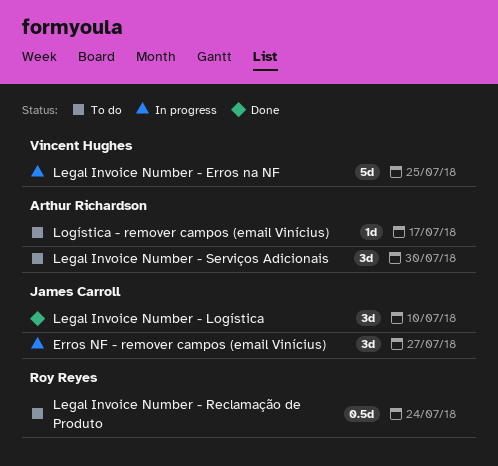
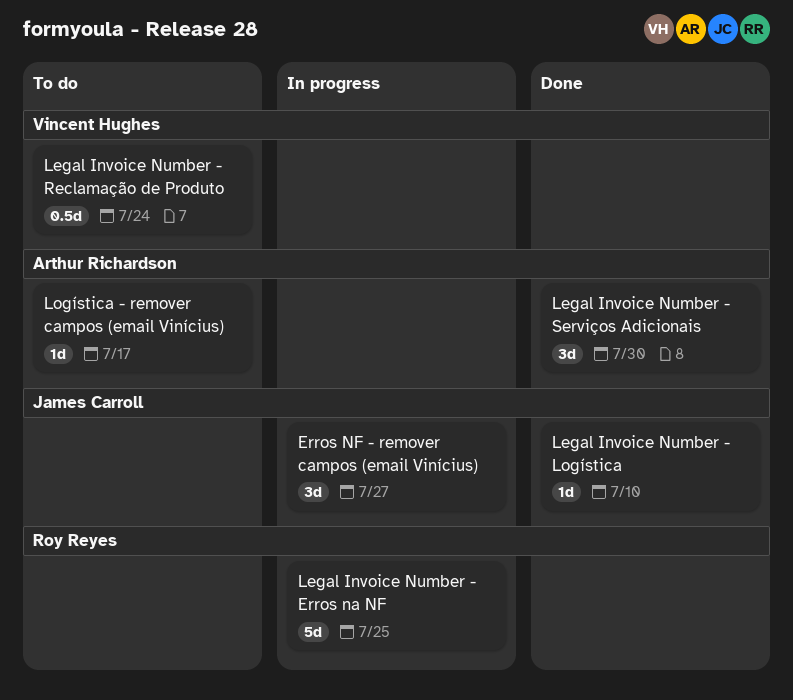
Legal Invoice Number - Erros na NF, owner: Vincent Hughes -> Roy Reyes
Legal Invoice Number - Logística, estimate: 3d -> 1d
Legal Invoice Number - Reclamação de Produto, owner: Roy Reyes -> Vincent Hughes
Legal Invoice Number - Serviços Adicionais, status: To do -> Done

